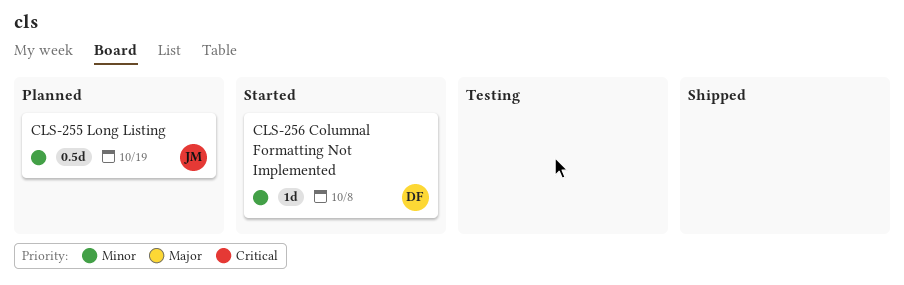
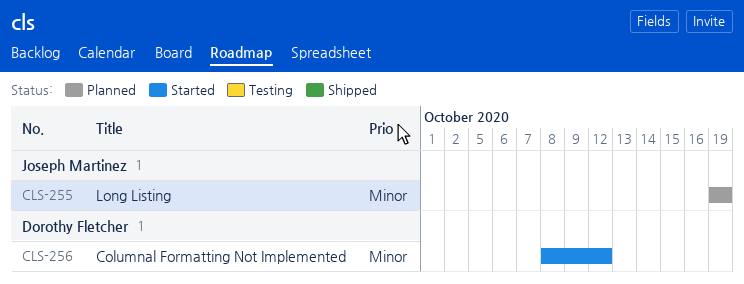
CLS-256, due: Oct 8 -> Oct 12

